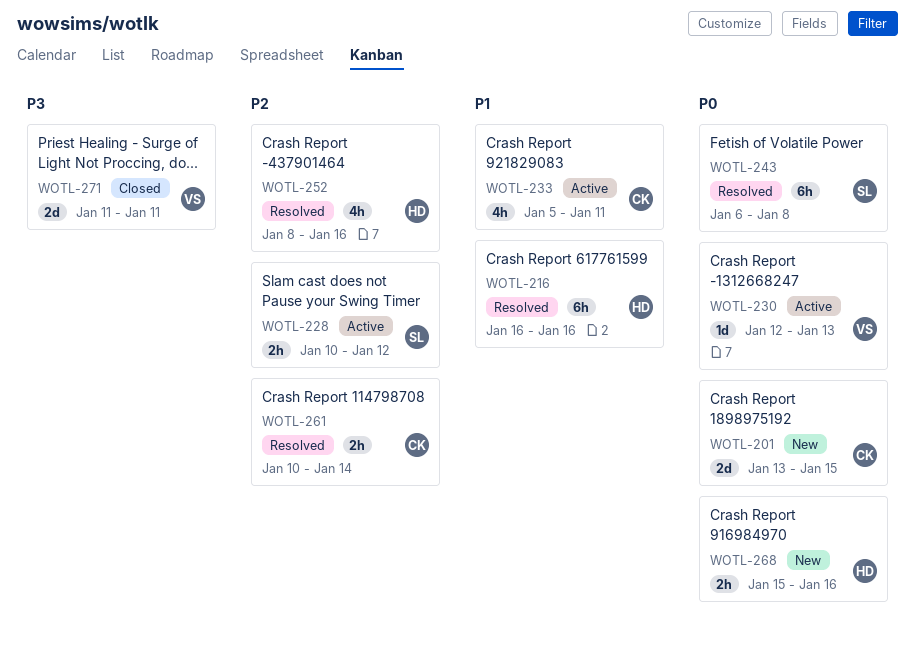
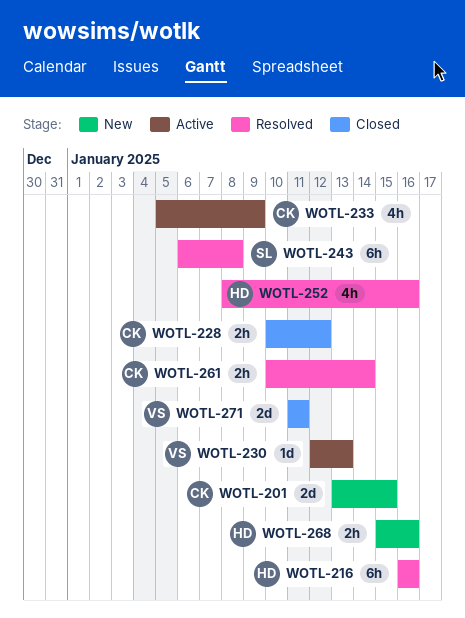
WOTL-228, status: Active -> Closed
WOTL-228, owner: SL -> CK
WOTL-233, due: Jan 11 -> Jan 9

